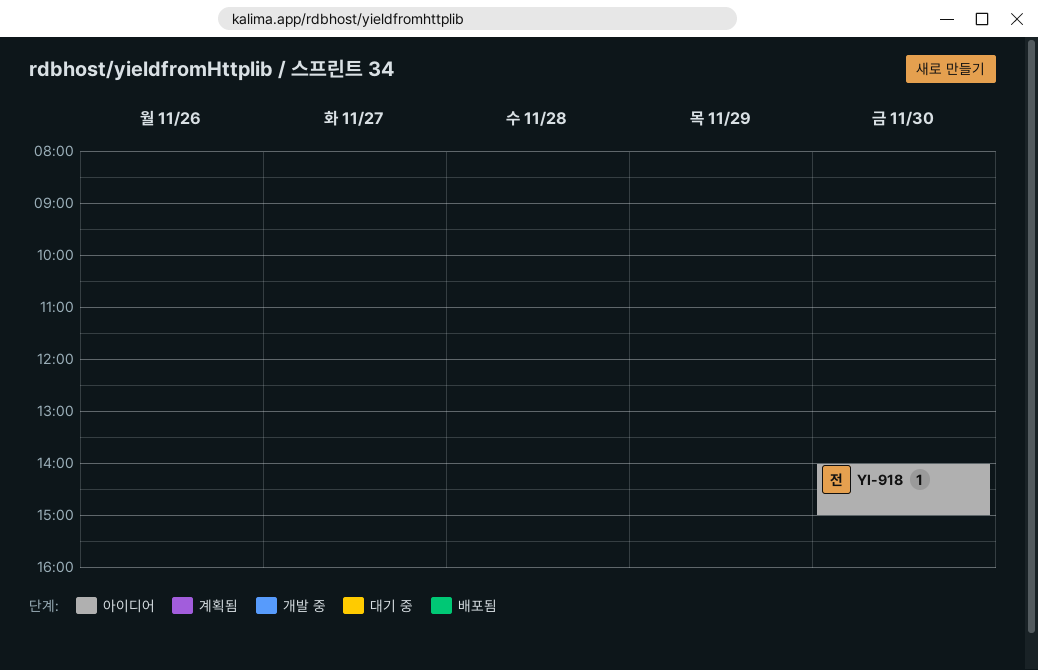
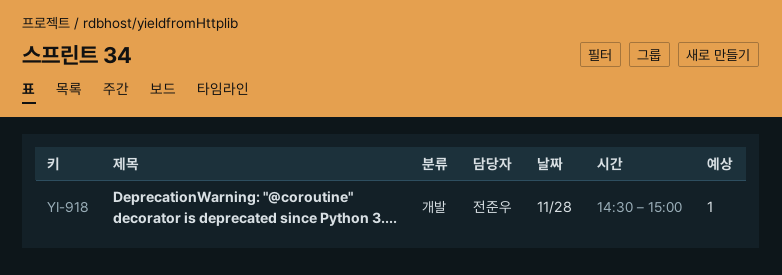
YI-918, day: Nov 30 -> Nov 28
YI-918, begins: 14:00 -> 14:30

